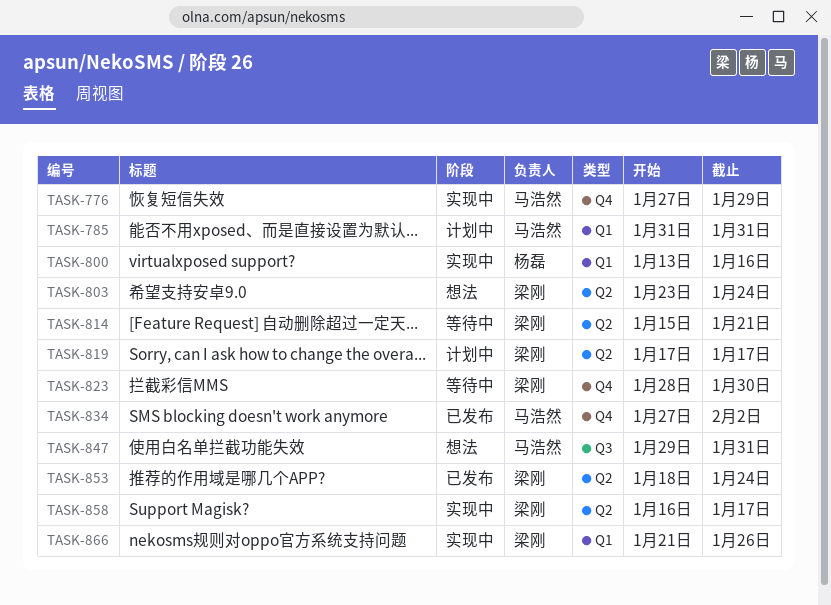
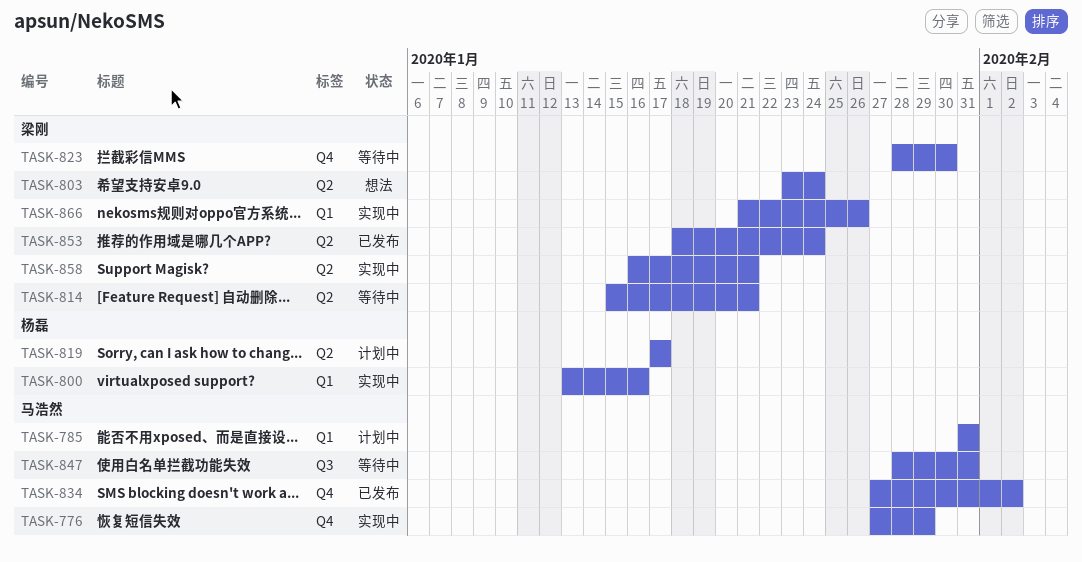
TASK-819, owner: 梁刚 -> 杨磊
TASK-847, status: 想法 -> 等待中
TASK-847, start: Jan 29 -> Jan 28
TASK-858, due: Jan 17 -> Jan 21

